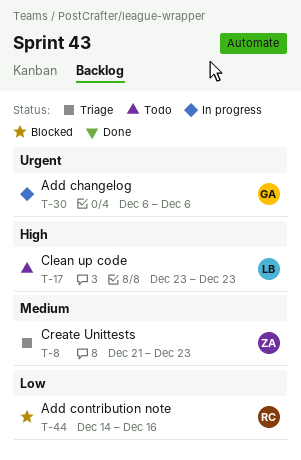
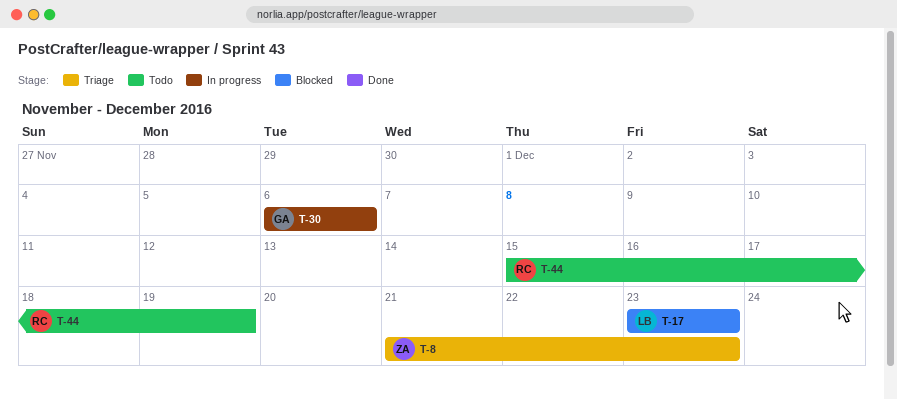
T-17, status: Todo -> Blocked
T-44, status: Blocked -> Todo
T-44, start: Dec 14 -> Dec 15
T-44, due: Dec 16 -> Dec 19

